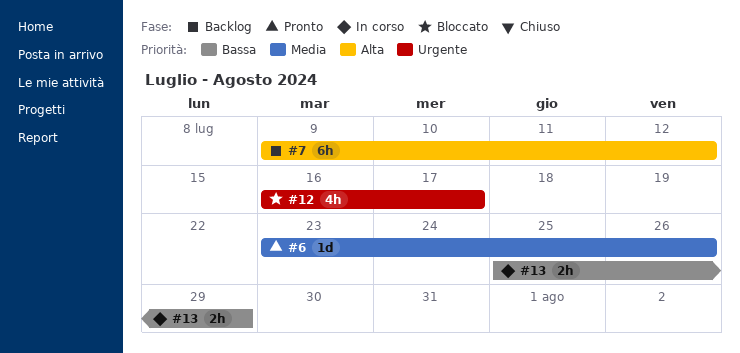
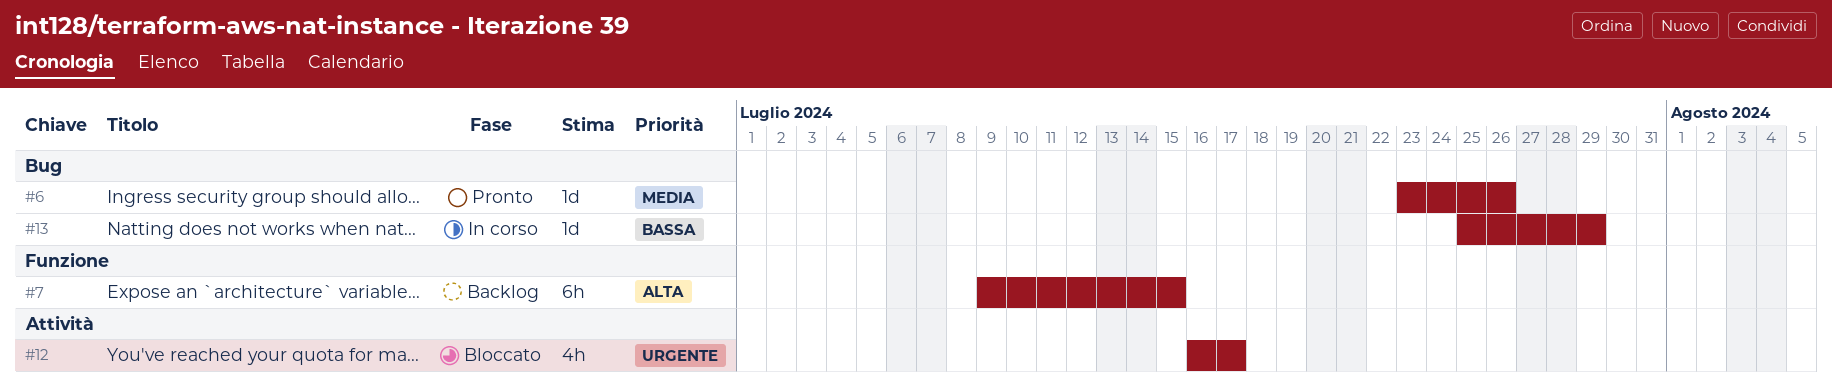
#7, due: Jul 12 -> Jul 15
#13, estimate: 2h -> 1d

